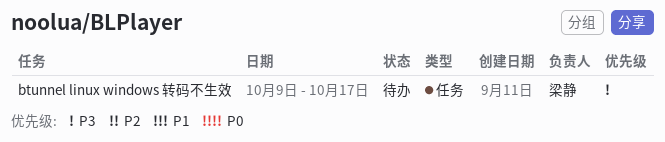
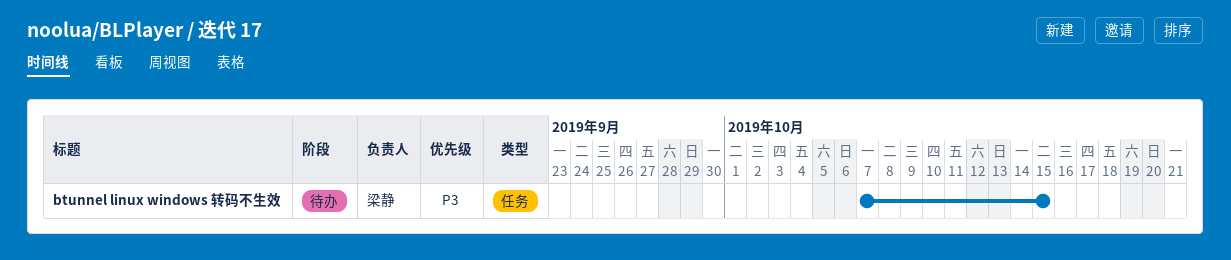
btunnel linux windows 转码不生效, start: Oct 9 -> Oct 7
btunnel linux windows 转码不生效, due: Oct 17 -> Oct 15

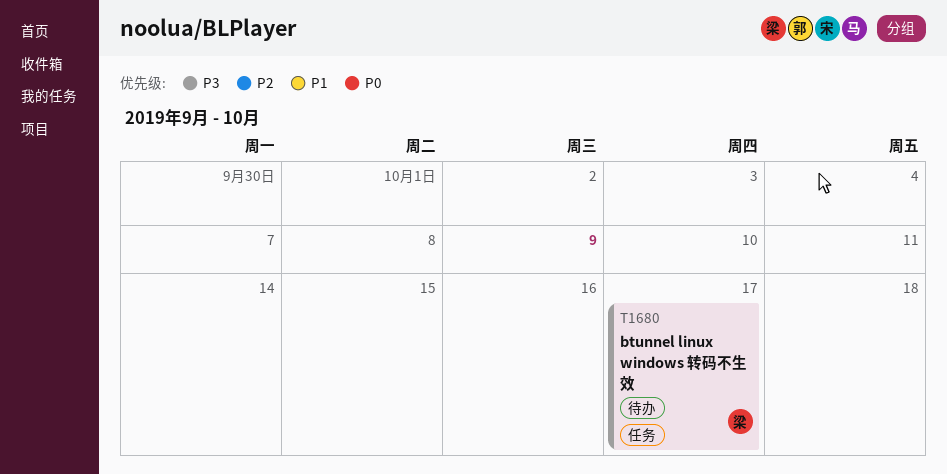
btunnel linux windows 转码不生效, due: Oct 15 -> Oct 17

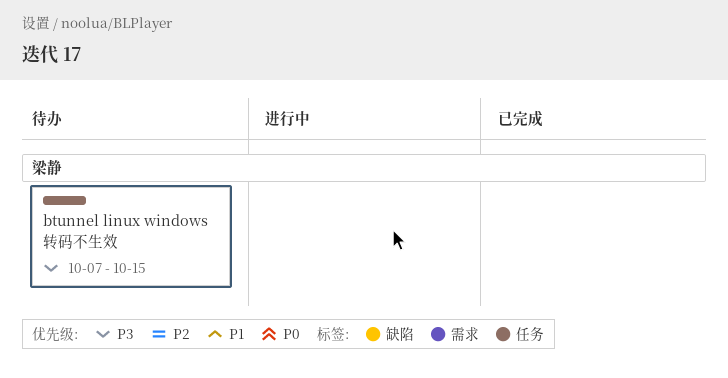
btunnel linux windows 转码不生效, due: Oct 17 -> Oct 15

